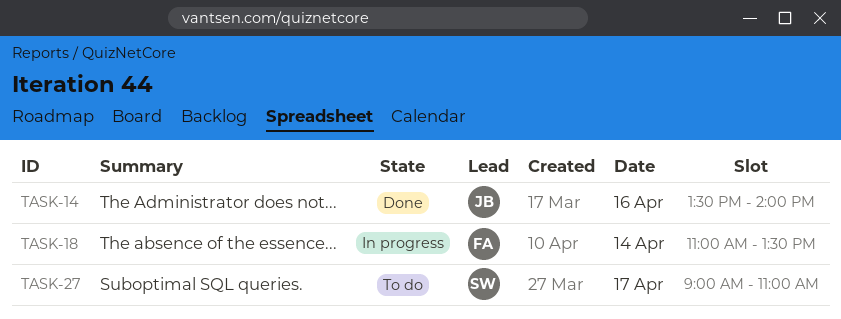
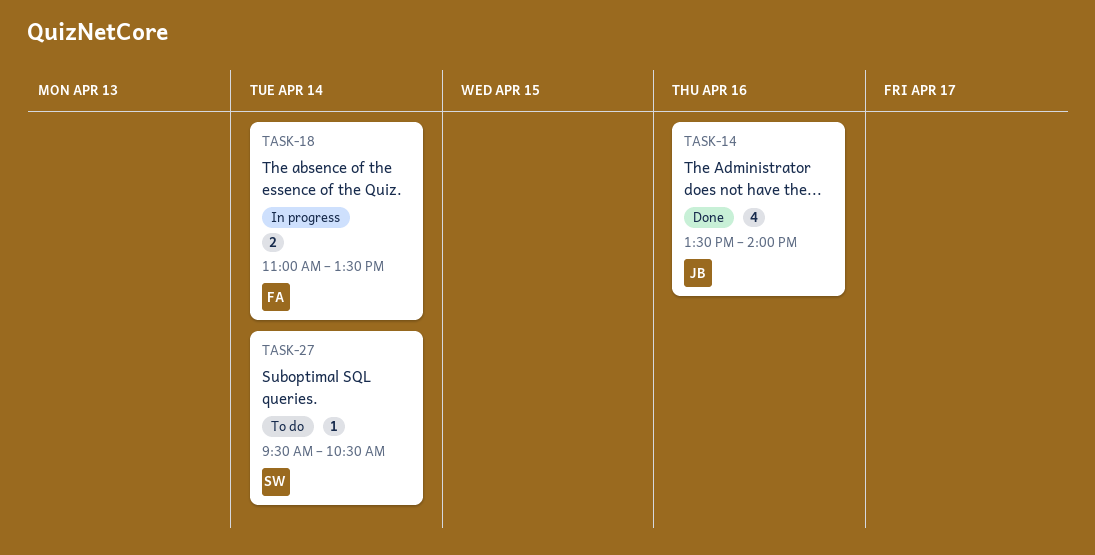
TASK-27, day: Apr 17 -> Apr 14
TASK-27, begins: 09:00 -> 09:30
TASK-27, ends: 11:00 -> 10:30

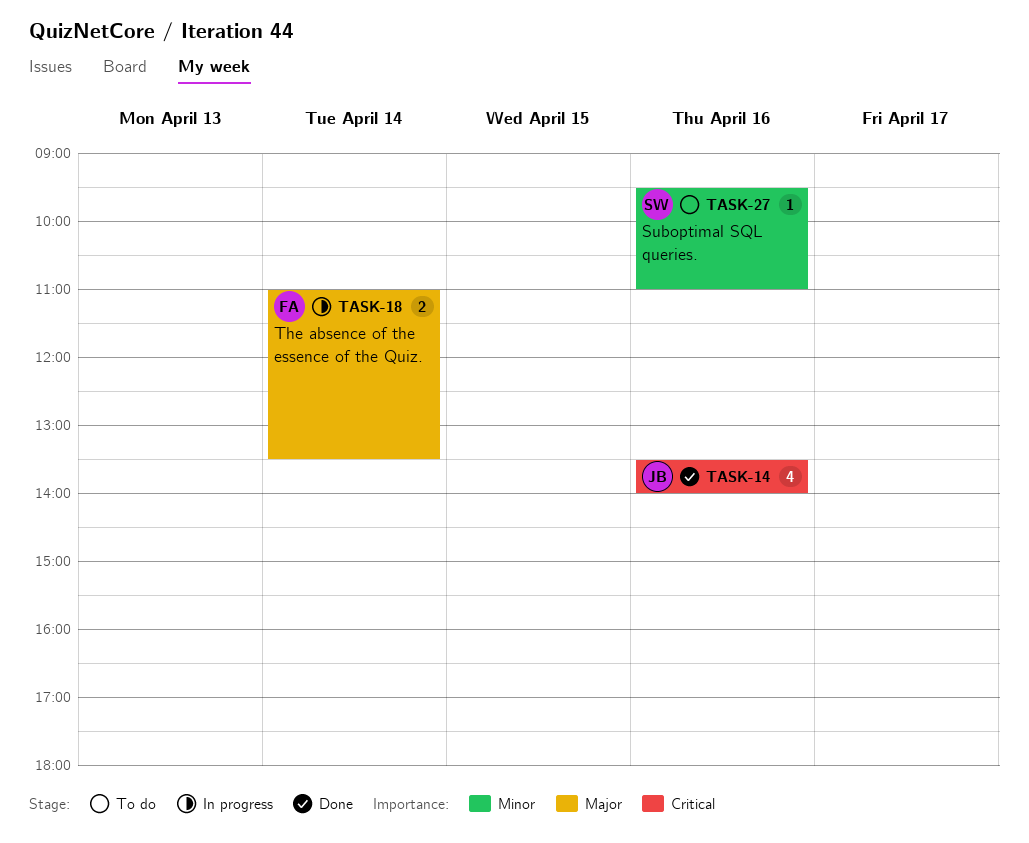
TASK-27, day: Apr 14 -> Apr 16
TASK-27, ends: 10:30 -> 11:00

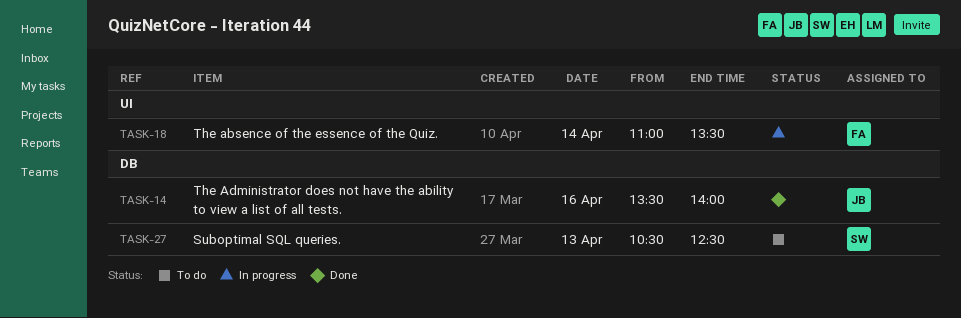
TASK-27, day: Apr 16 -> Apr 13
TASK-27, begins: 09:30 -> 10:30
TASK-27, ends: 11:00 -> 12:30

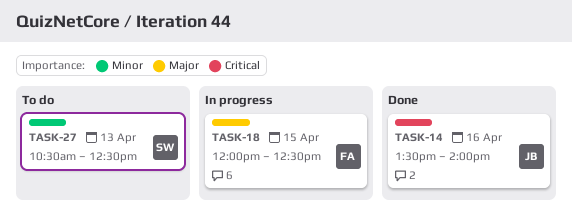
TASK-18, day: Apr 14 -> Apr 15
TASK-18, begins: 11:00 -> 12:00
TASK-18, ends: 13:30 -> 12:30

